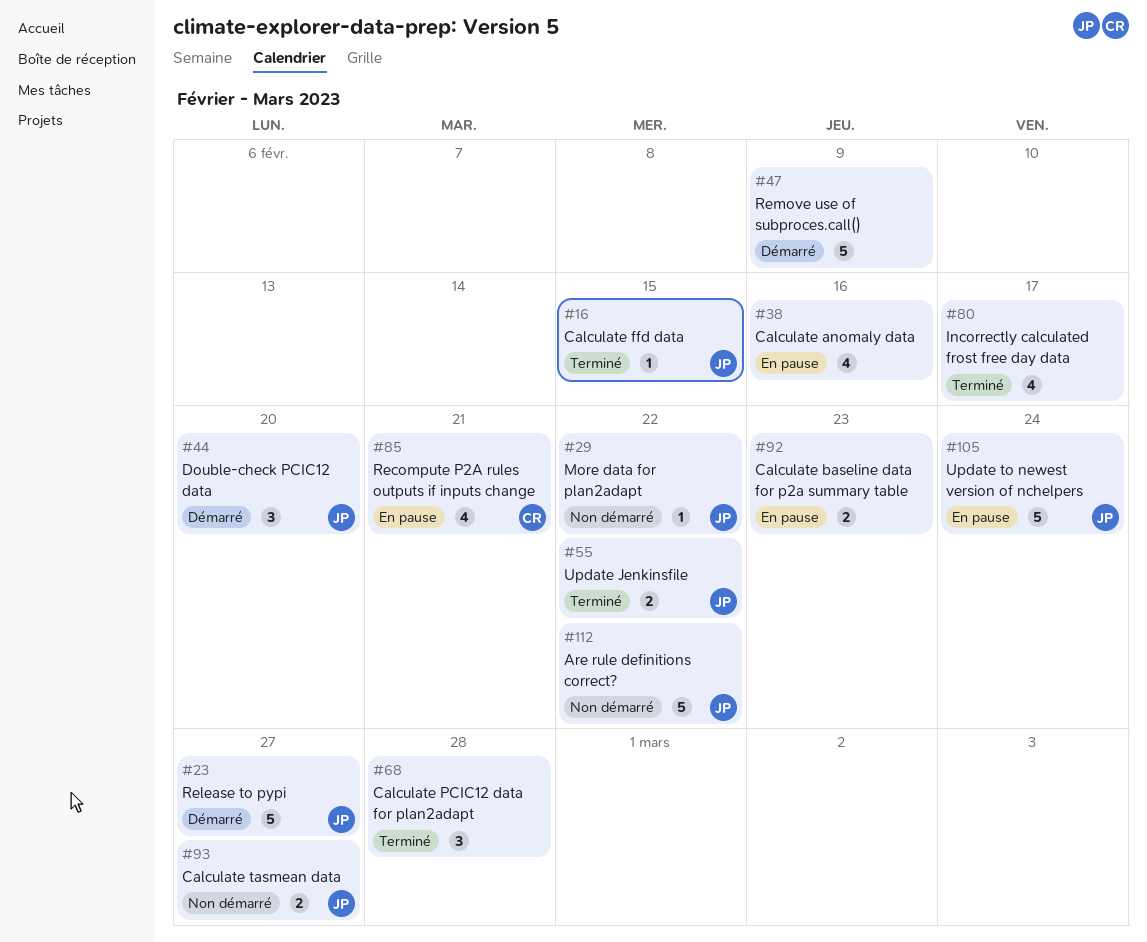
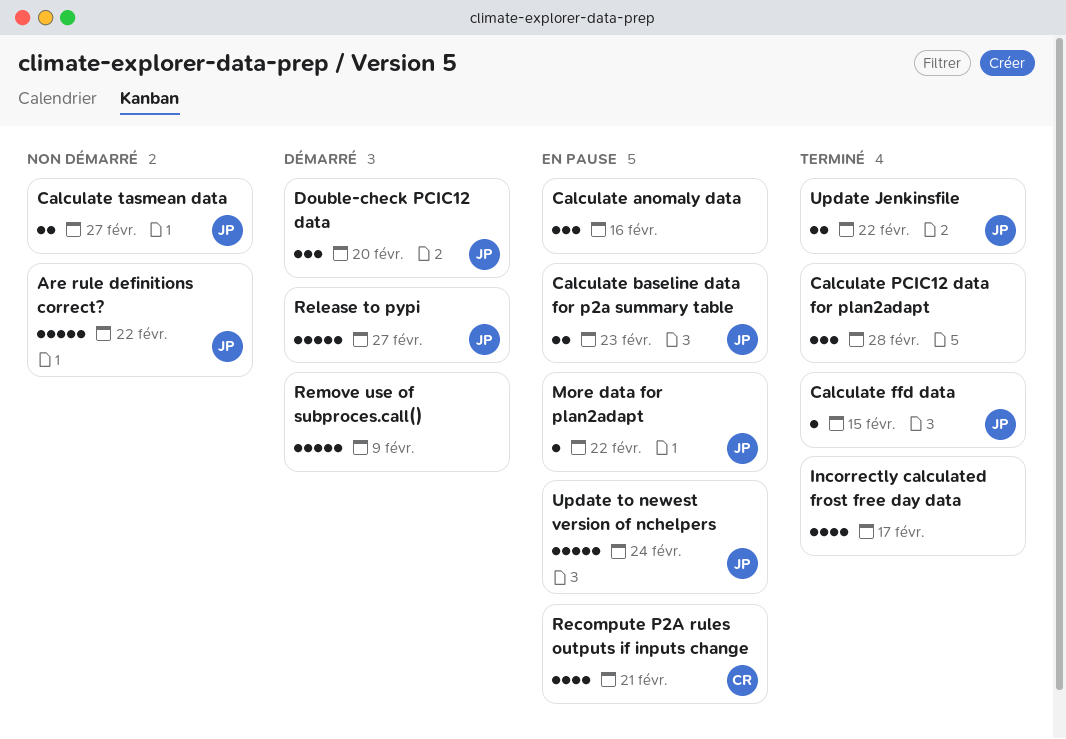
Calculate anomaly data, estimate: 4 -> 3
Calculate baseline data for p2a summary table, owner: none -> JP
More data for plan2adapt, status: Non démarré -> En pause

